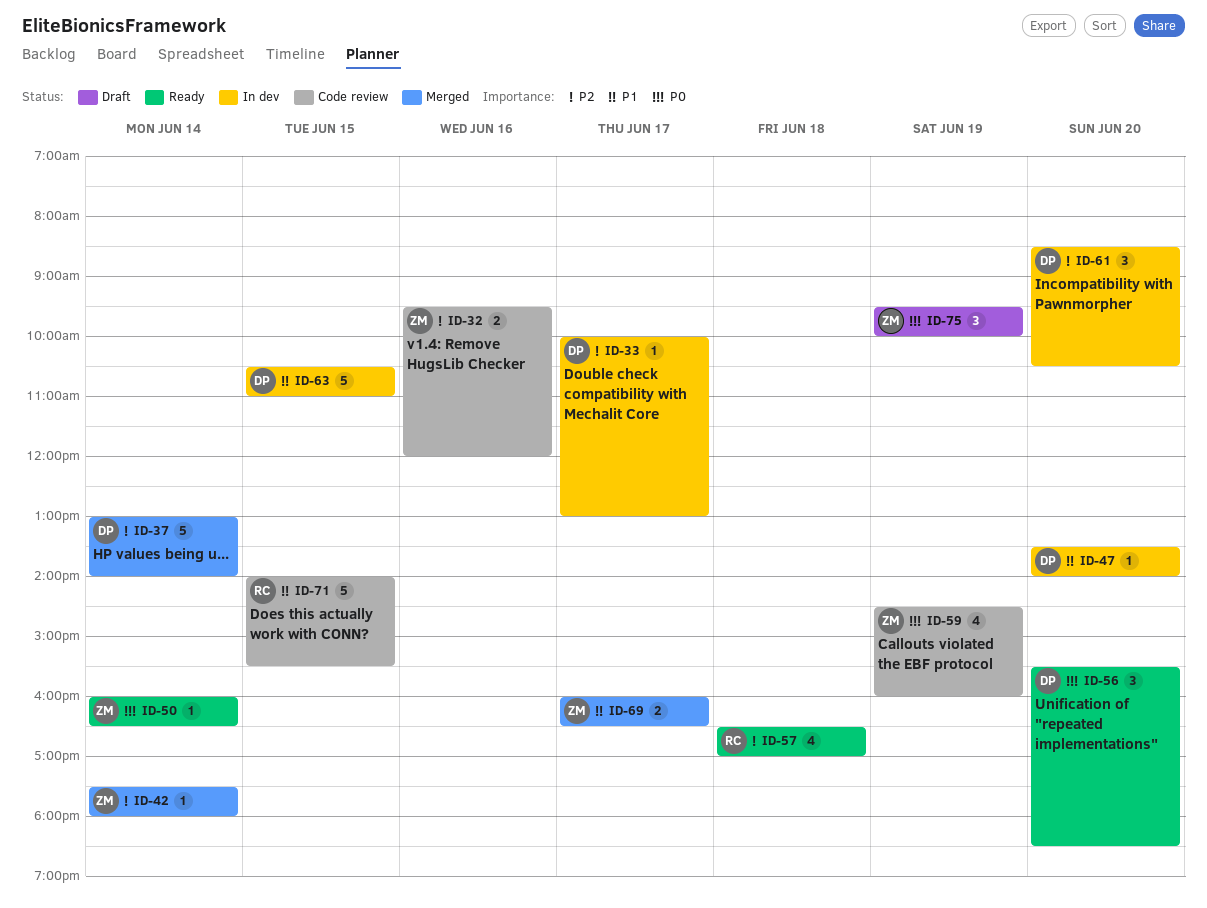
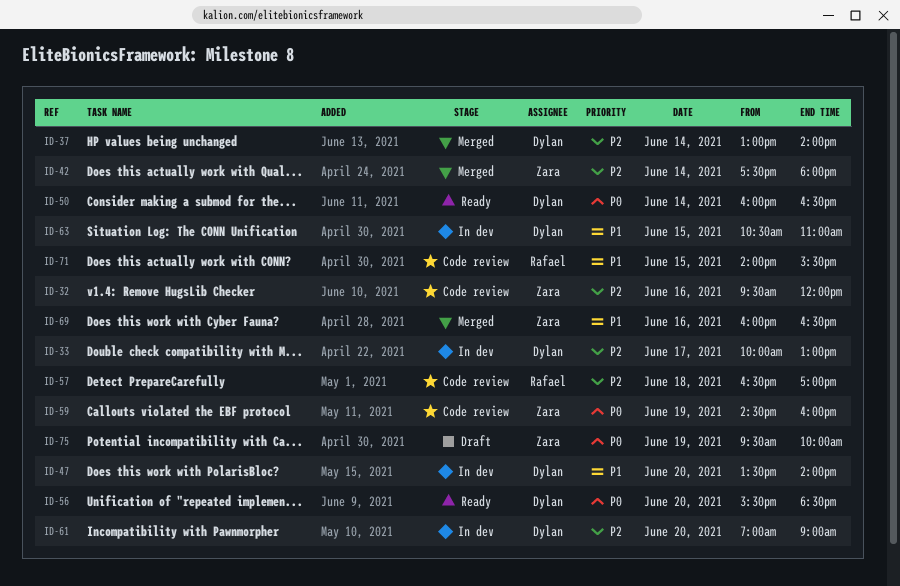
ID-50, owner: Zara -> Dylan
ID-57, status: Ready -> Code review
ID-61, begins: 08:30 -> 07:00
ID-61, ends: 10:30 -> 09:00
ID-69, day: Jun 17 -> Jun 16

